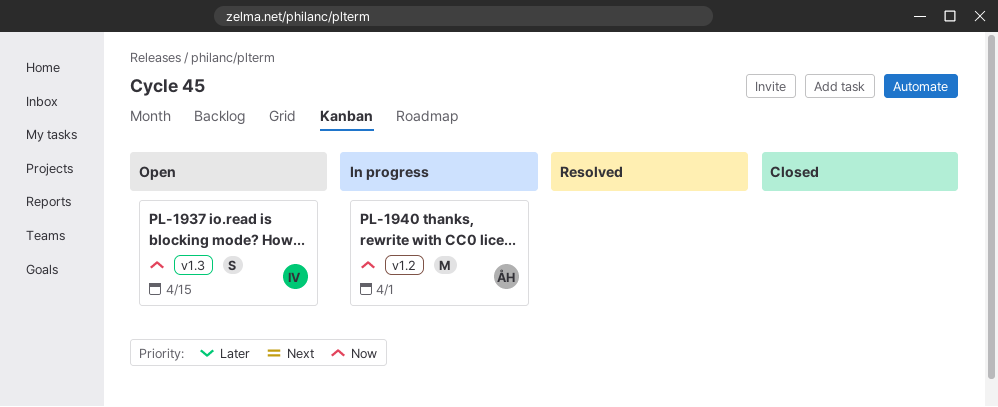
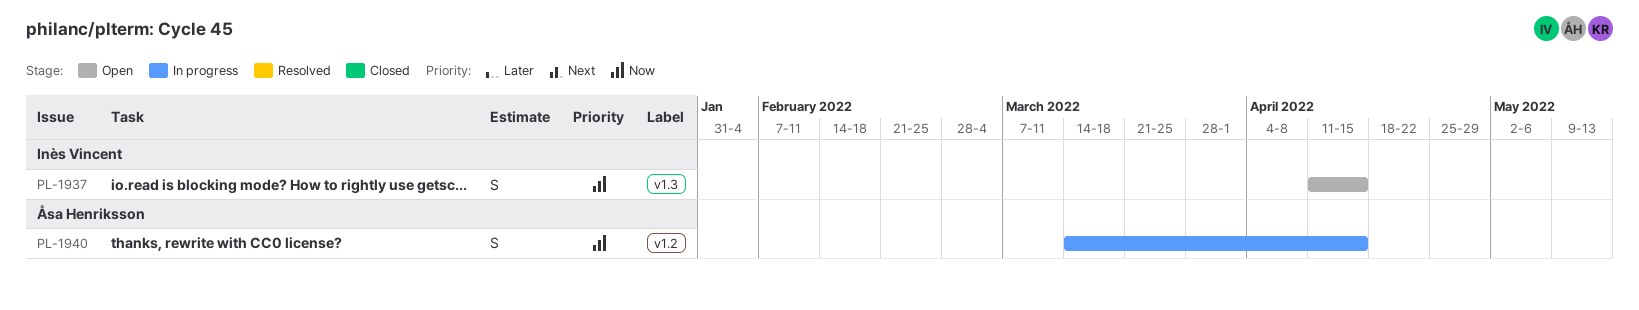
PL-1940, estimate: M -> S
PL-1940, due: Apr 1 -> Apr 15

